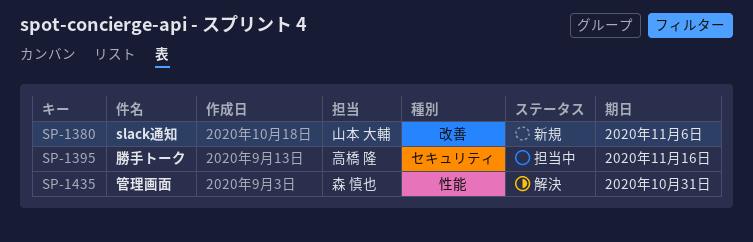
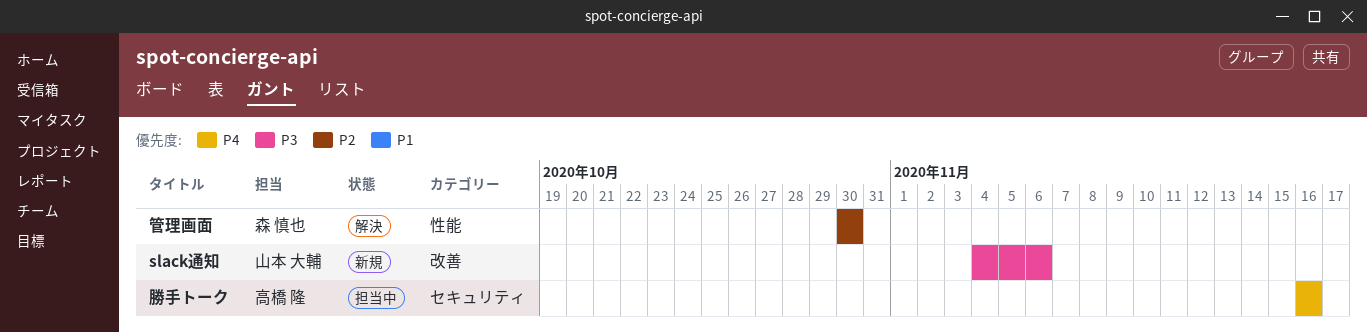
管理画面, due: Oct 31 -> Oct 30

